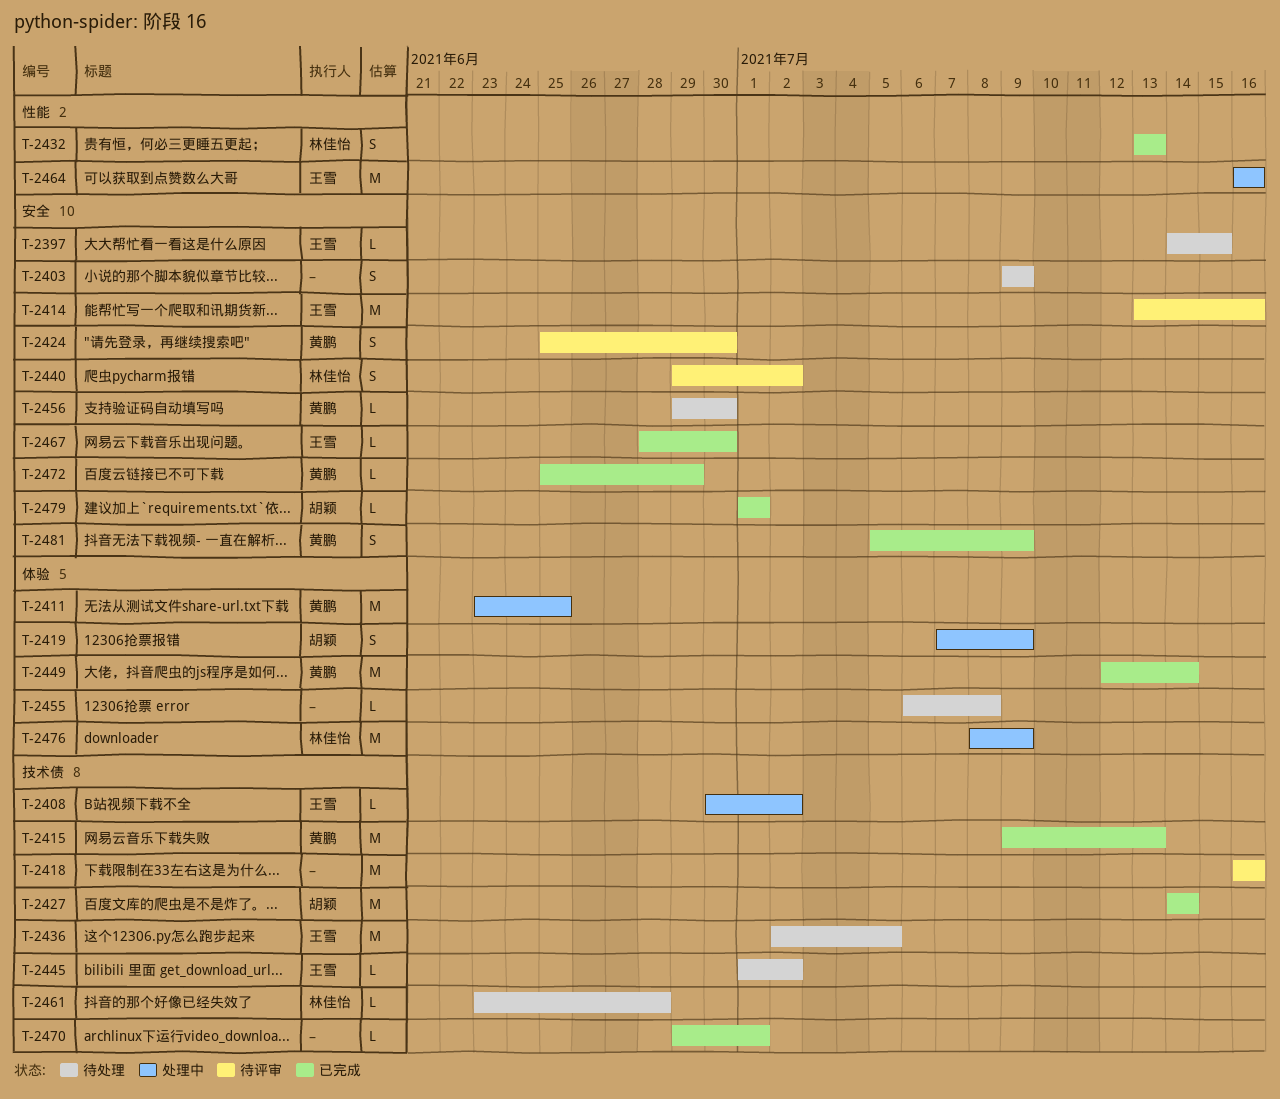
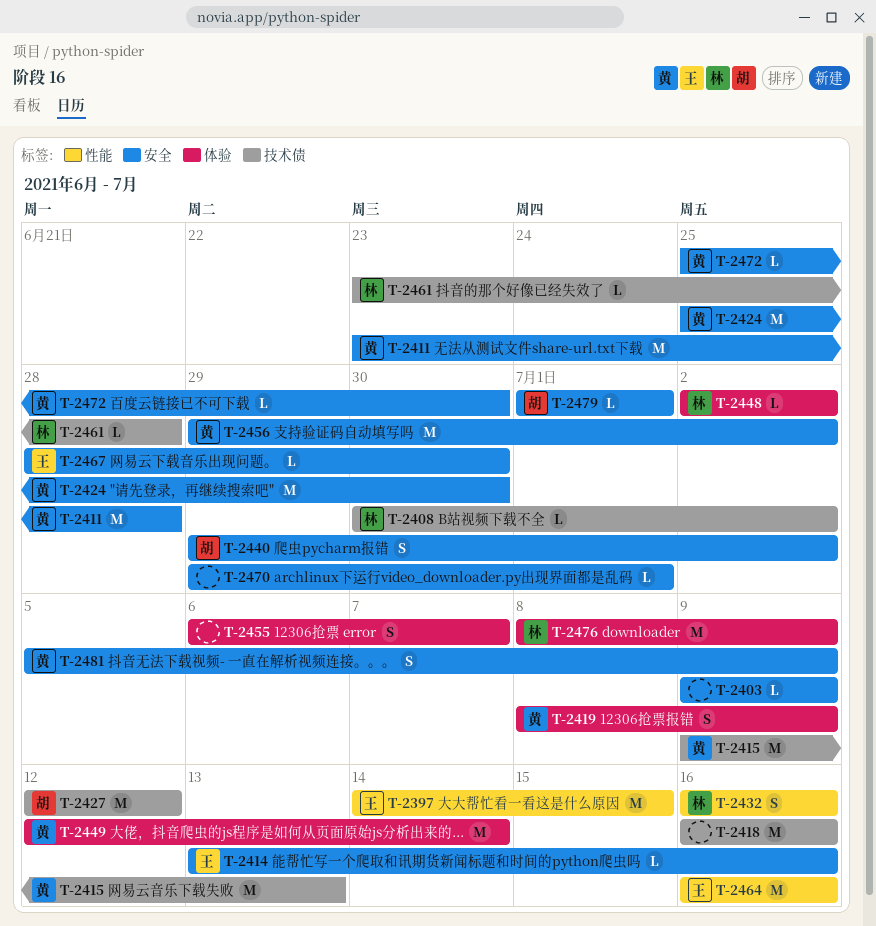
T-2397, label: 安全 -> 性能
T-2397, estimate: L -> M
T-2403, estimate: S -> L
T-2408, owner: 王雪 -> 林佳怡
T-2411, label: 体验 -> 安全
T-2411, due: Jun 25 -> Jun 28
T-2414, estimate: M -> L
T-2419, owner: 胡颖 -> 黄鹏
T-2419, start: Jul 7 -> Jul 8
T-2424, estimate: S -> M
T-2427, start: Jul 14 -> Jul 12
T-2427, due: Jul 14 -> Jul 12
T-2432, start: Jul 13 -> Jul 16
T-2432, due: Jul 13 -> Jul 16
T-2436: present -> none
T-2440, owner: 林佳怡 -> 胡颖
T-2445: present -> none
T-2448: none -> present
T-2455, estimate: L -> S
T-2455, due: Jul 8 -> Jul 7
T-2456, estimate: L -> M
T-2456, due: Jun 30 -> Jul 2
T-2470, label: 技术债 -> 安全
T-2472, due: Jun 29 -> Jun 30

